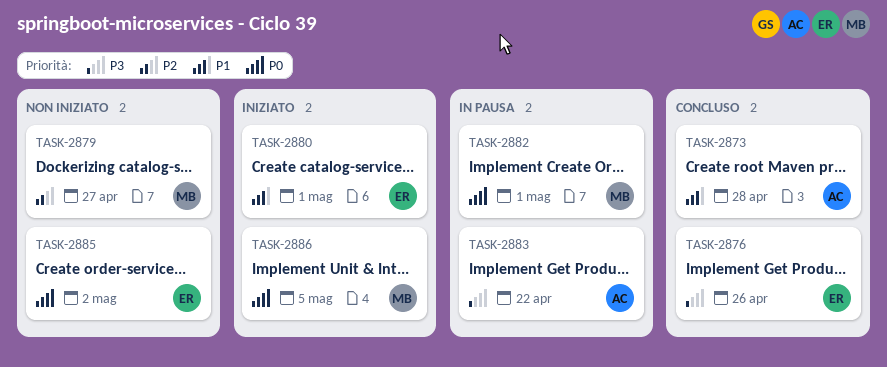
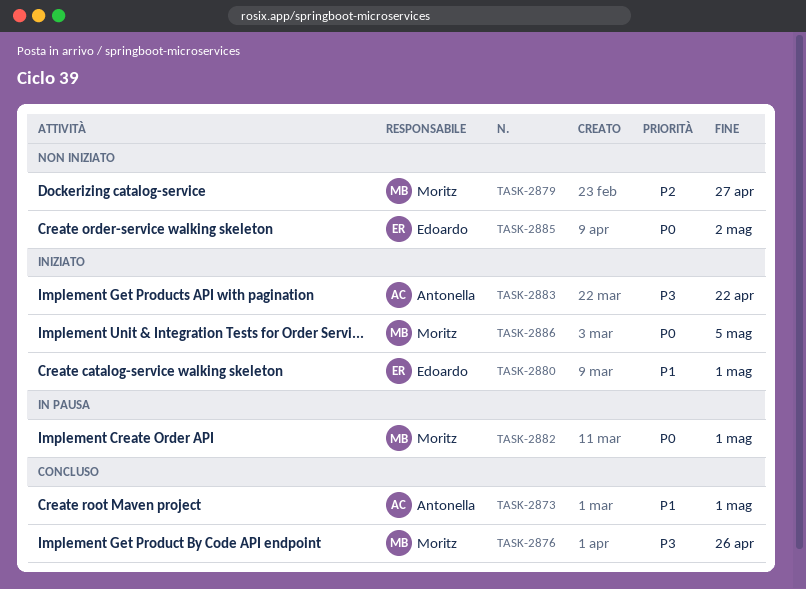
TASK-2873, due: Apr 28 -> May 1
TASK-2876, owner: Edoardo -> Moritz
TASK-2883, status: In pausa -> Iniziato

